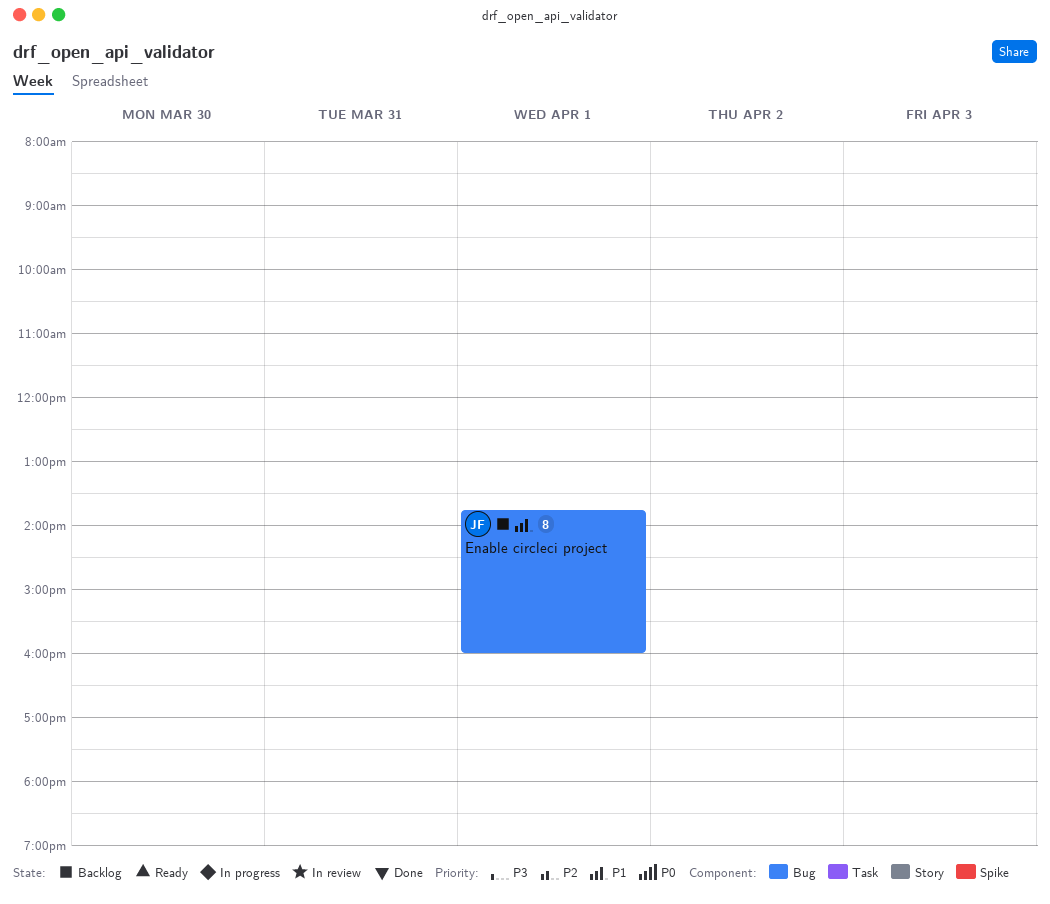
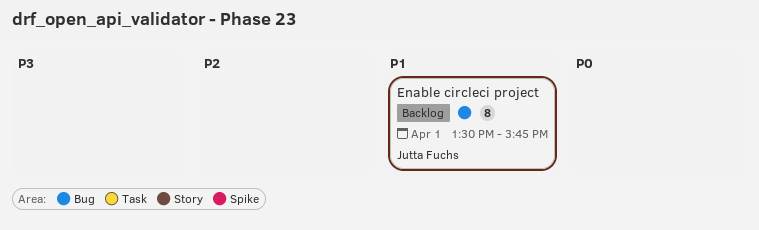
Enable circleci project, begins: 13:45 -> 13:30
Enable circleci project, ends: 16:00 -> 15:45

